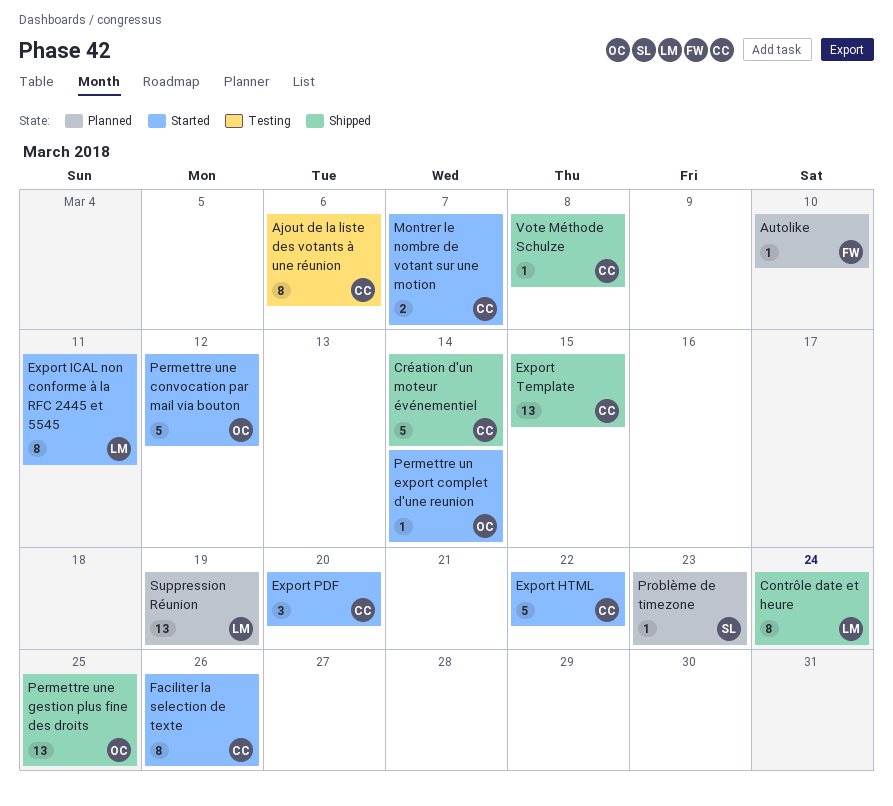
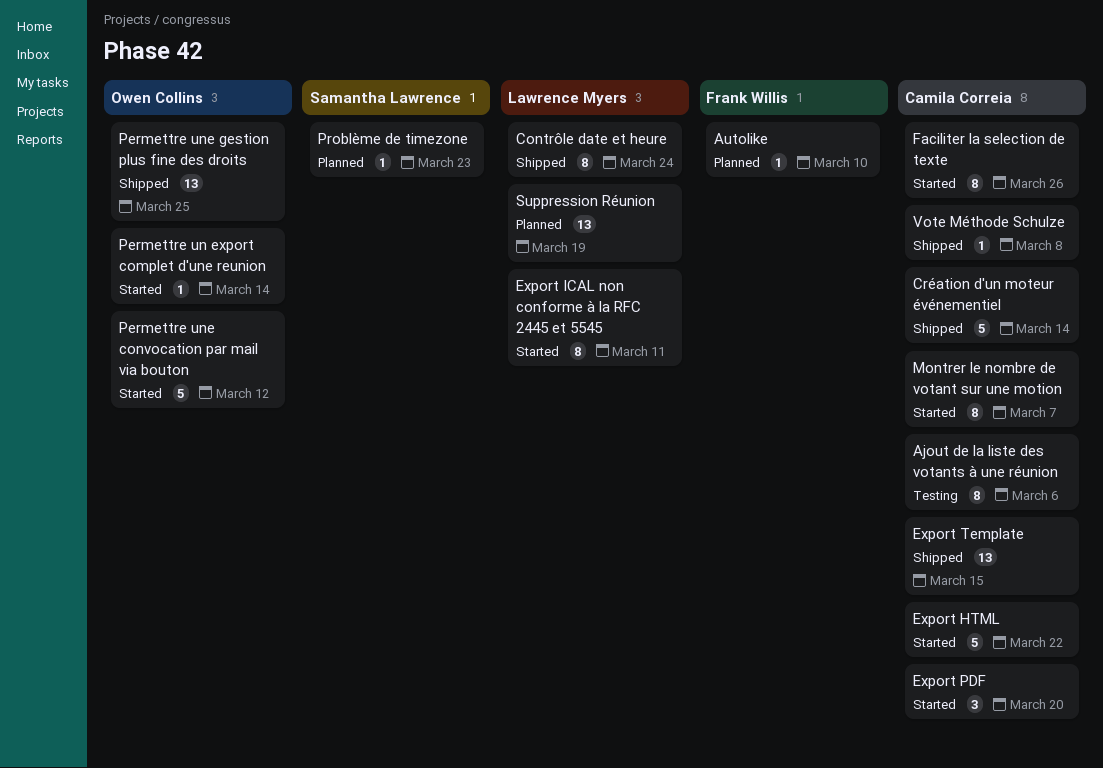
Montrer le nombre de votant sur une motion, estimate: 2 -> 8

